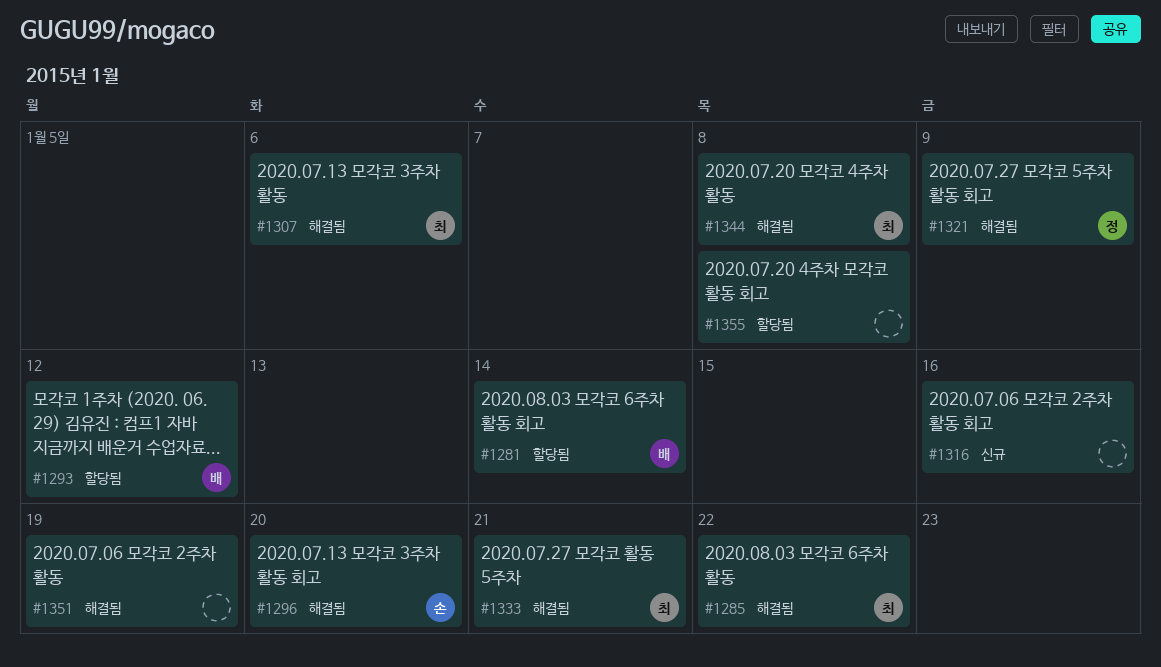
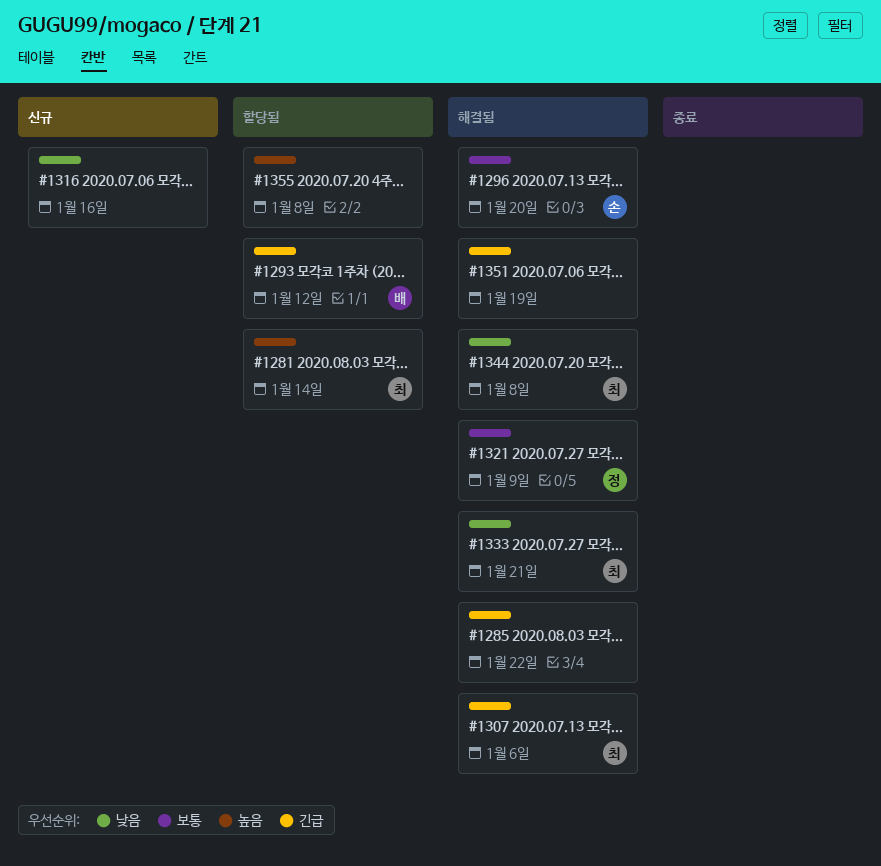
#1281, owner: 배 -> 최
#1285, owner: 최 -> none

